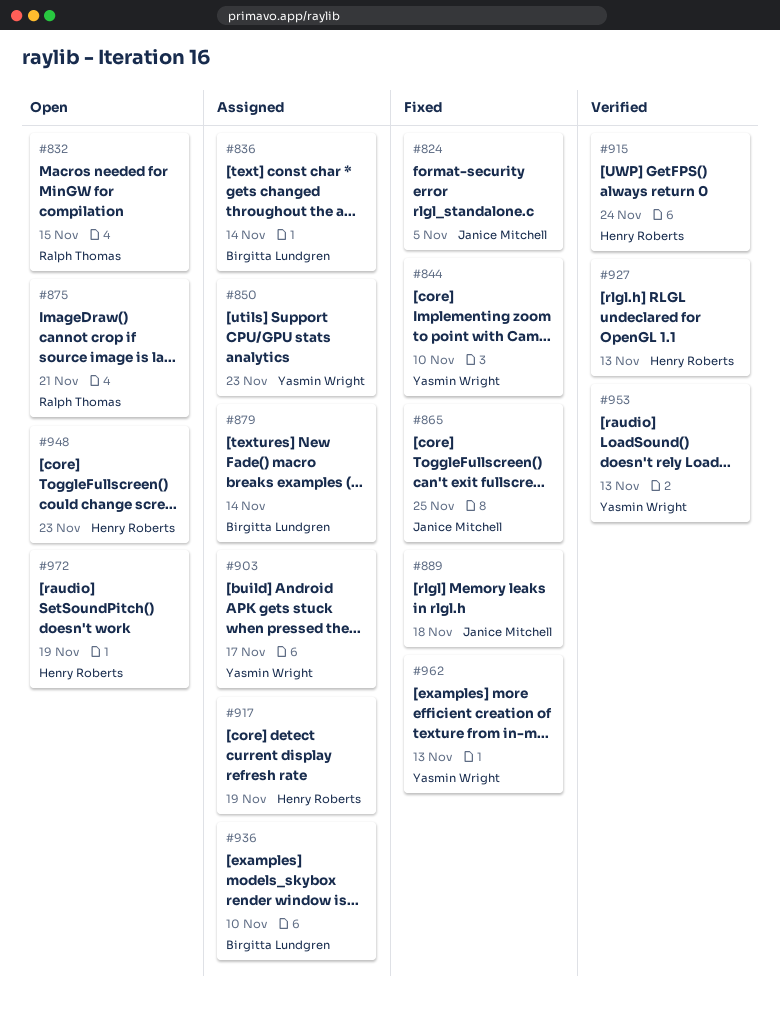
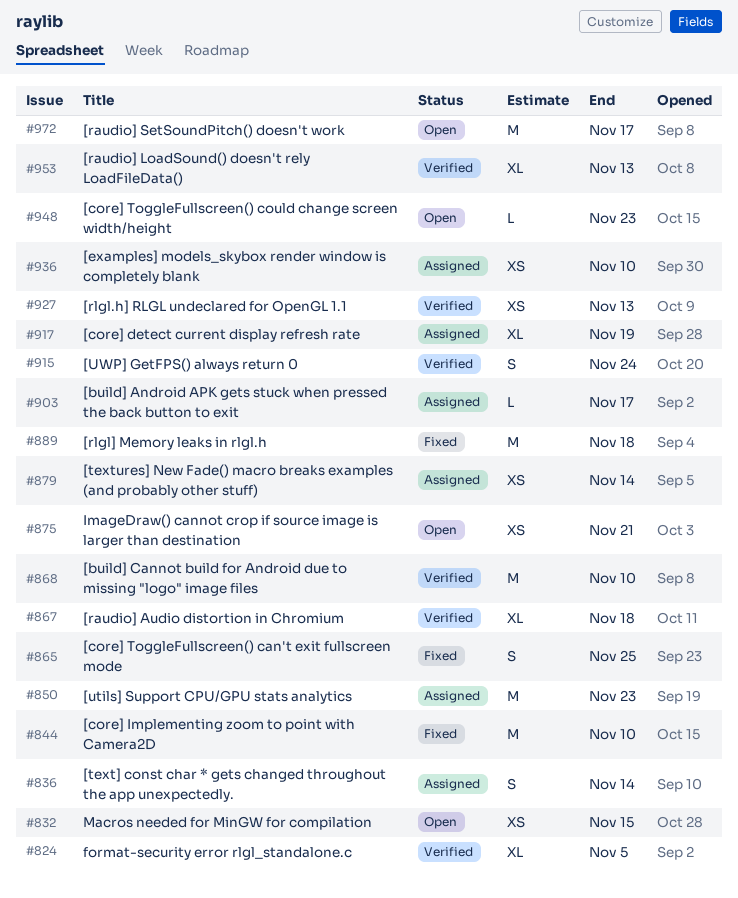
#824, status: Fixed -> Verified
#867: none -> present
#868: none -> present
#962: present -> none
#972, due: Nov 19 -> Nov 17

